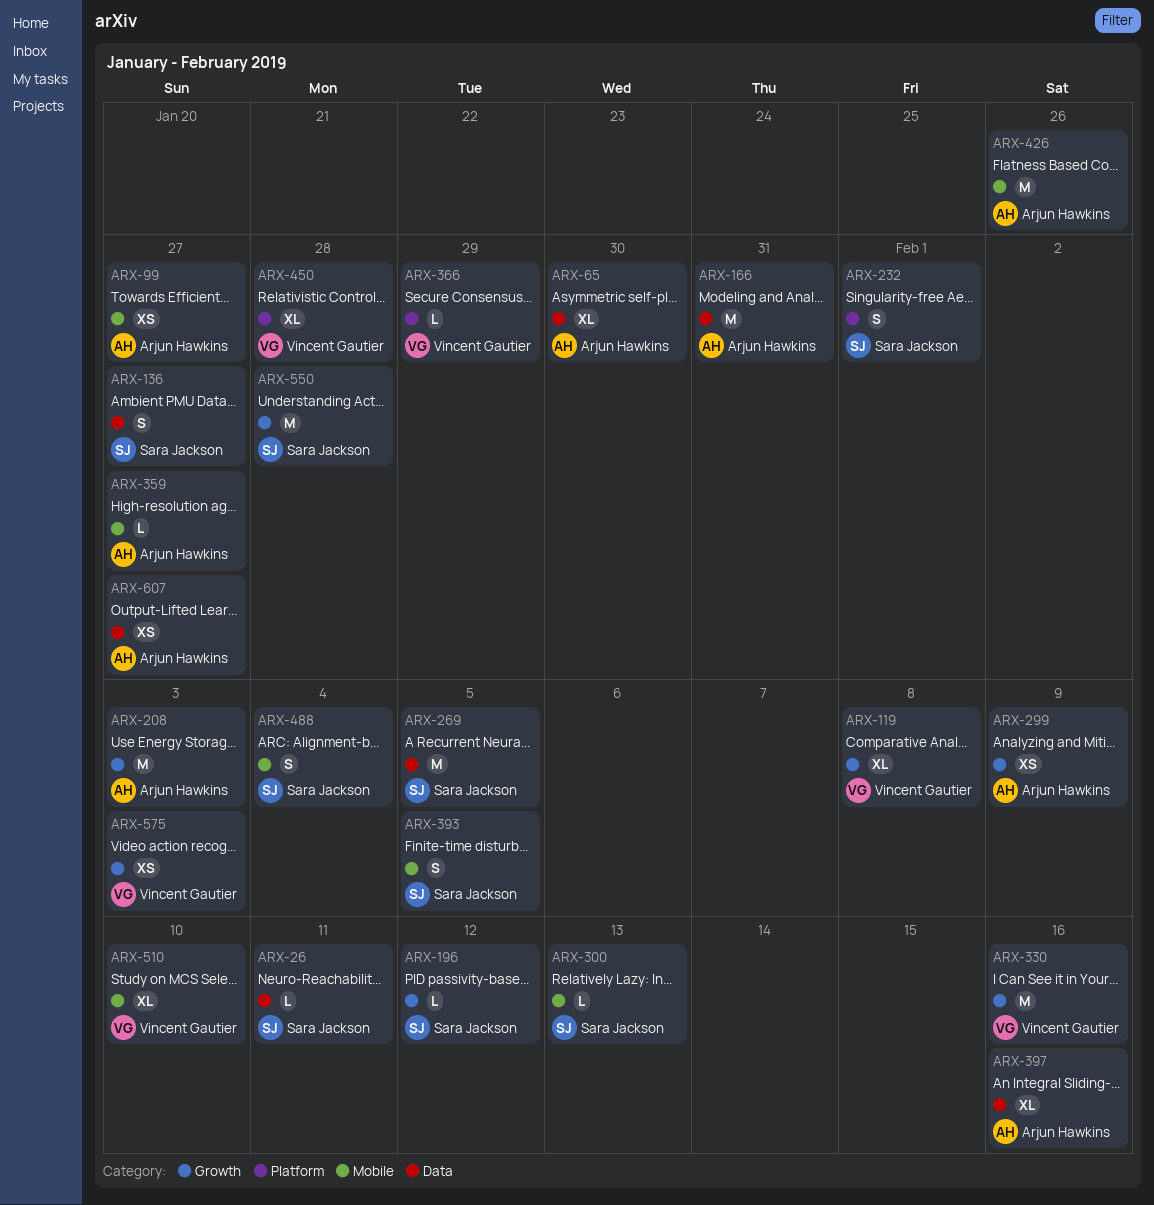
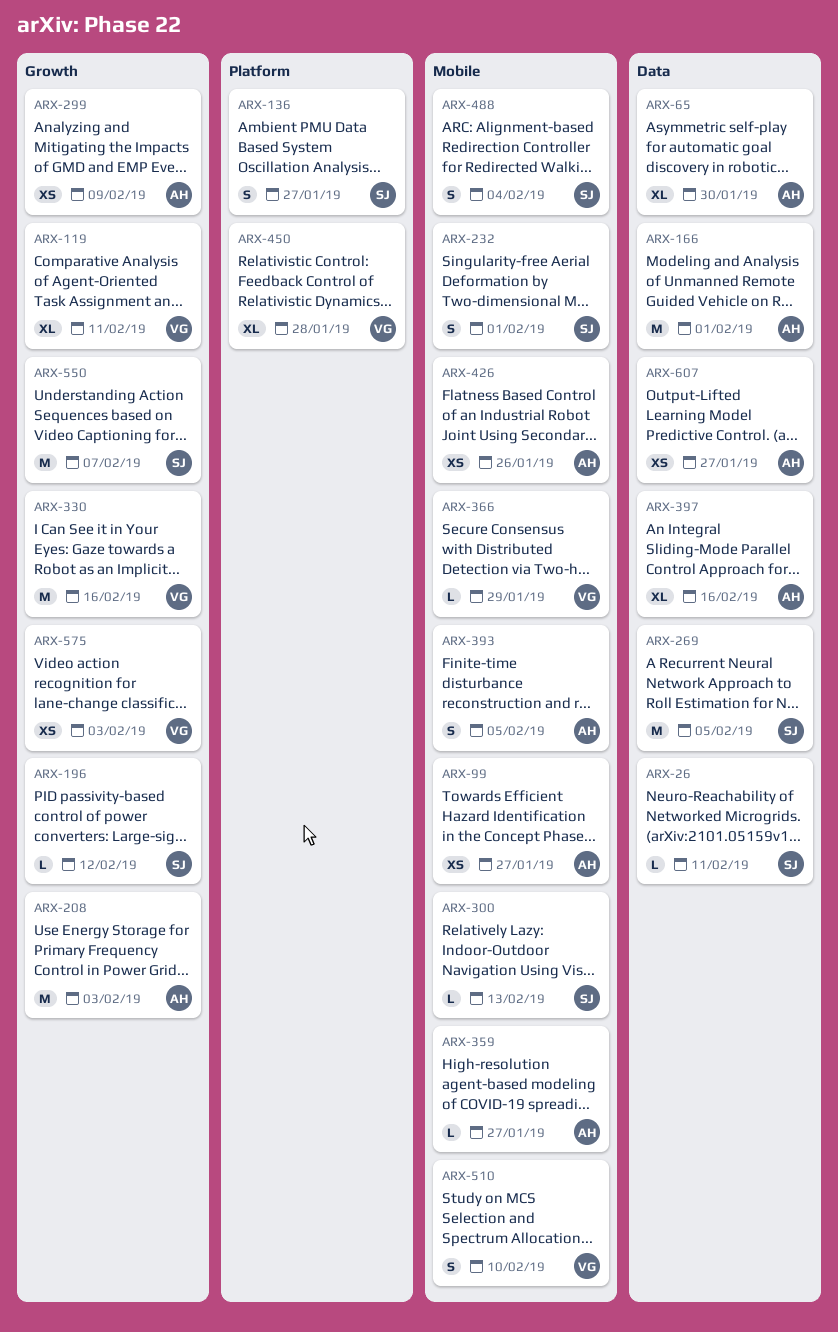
ARX-119, due: Feb 8 -> Feb 11
ARX-136, label: Data -> Platform
ARX-166, due: Jan 31 -> Feb 1
ARX-232, label: Platform -> Mobile
ARX-366, label: Platform -> Mobile
ARX-393, owner: Sara Jackson -> Arjun Hawkins
ARX-426, estimate: M -> XS
ARX-510, estimate: XL -> S
ARX-550, due: Jan 28 -> Feb 7

